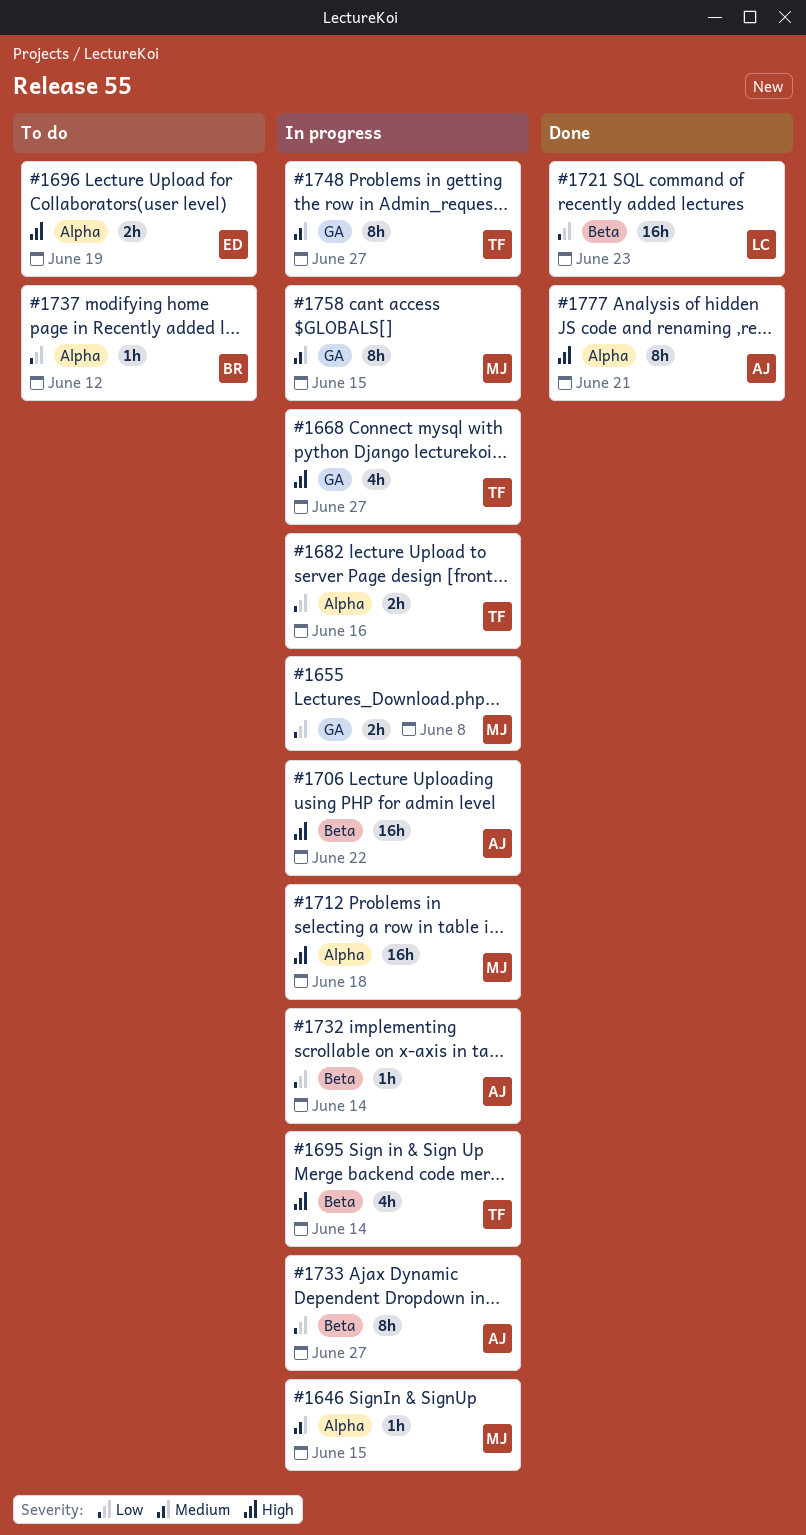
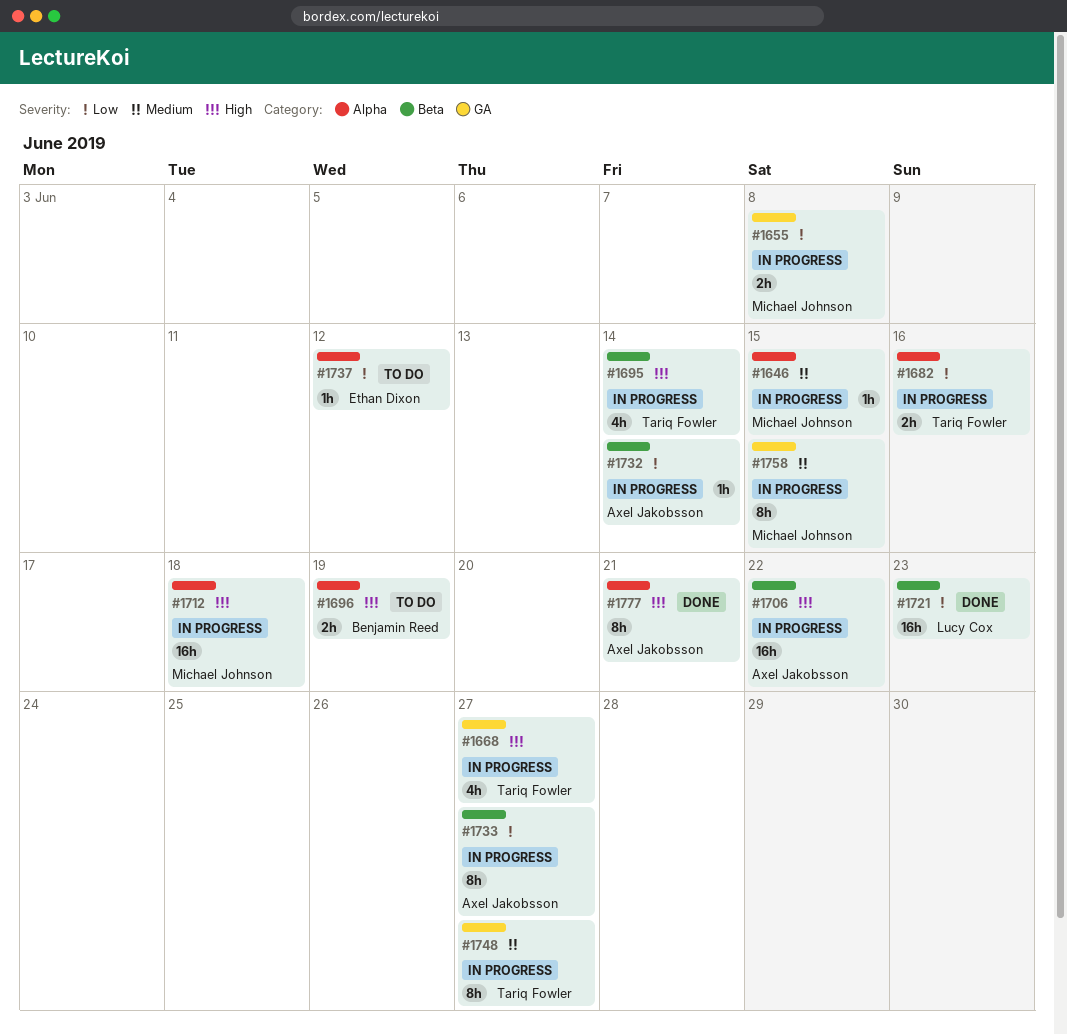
#1696, owner: Ethan Dixon -> Benjamin Reed
#1737, owner: Benjamin Reed -> Ethan Dixon

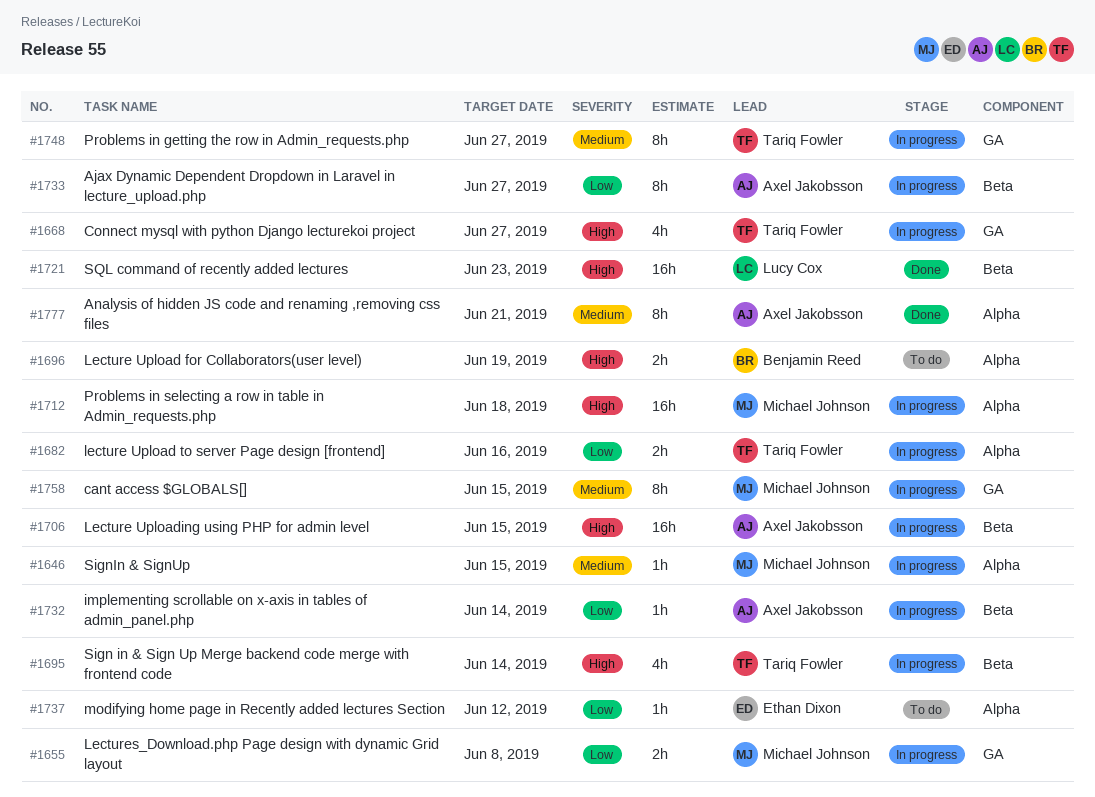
#1706, due: Jun 22 -> Jun 15
#1721, priority: Low -> High
#1777, priority: High -> Medium

